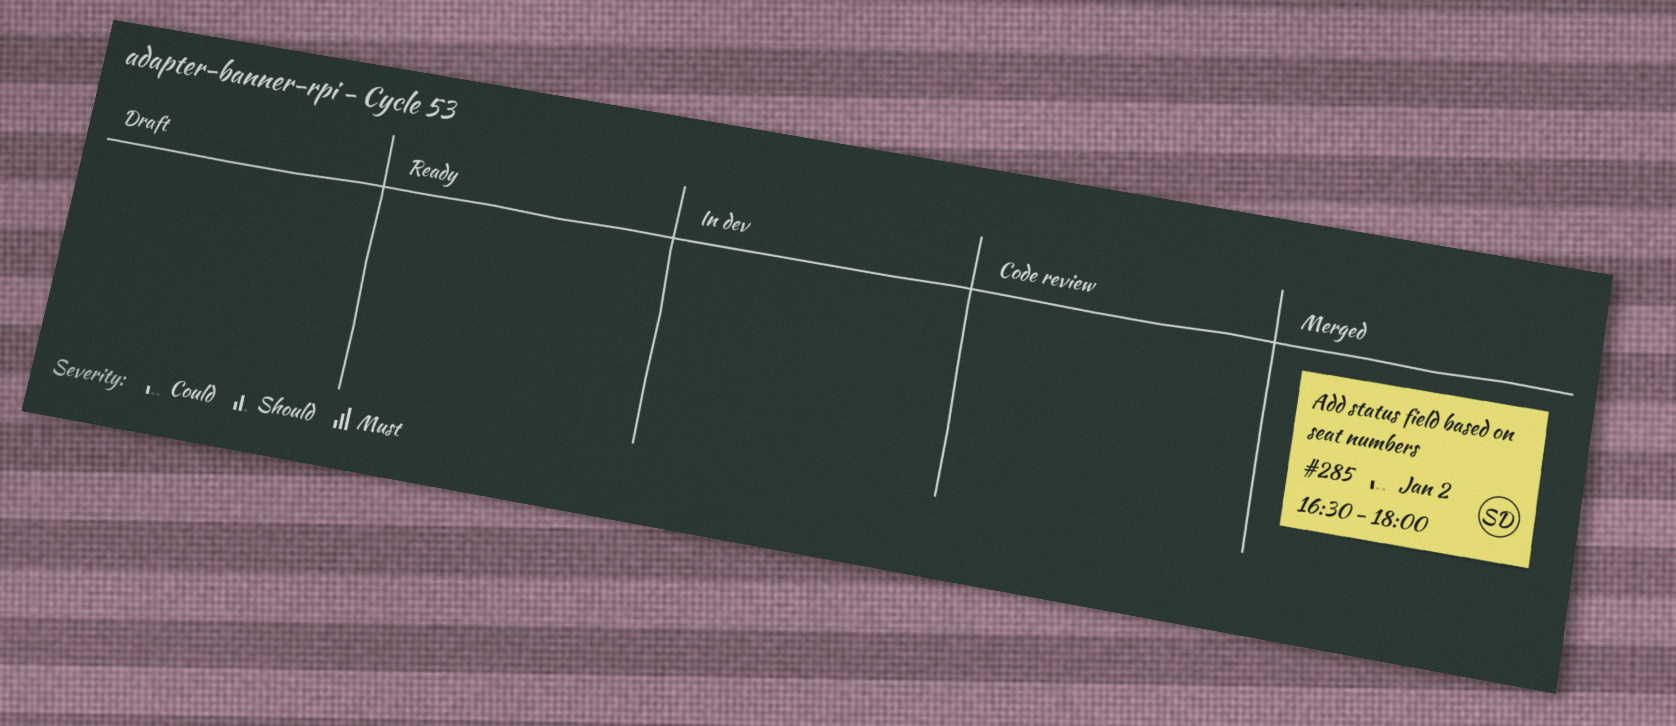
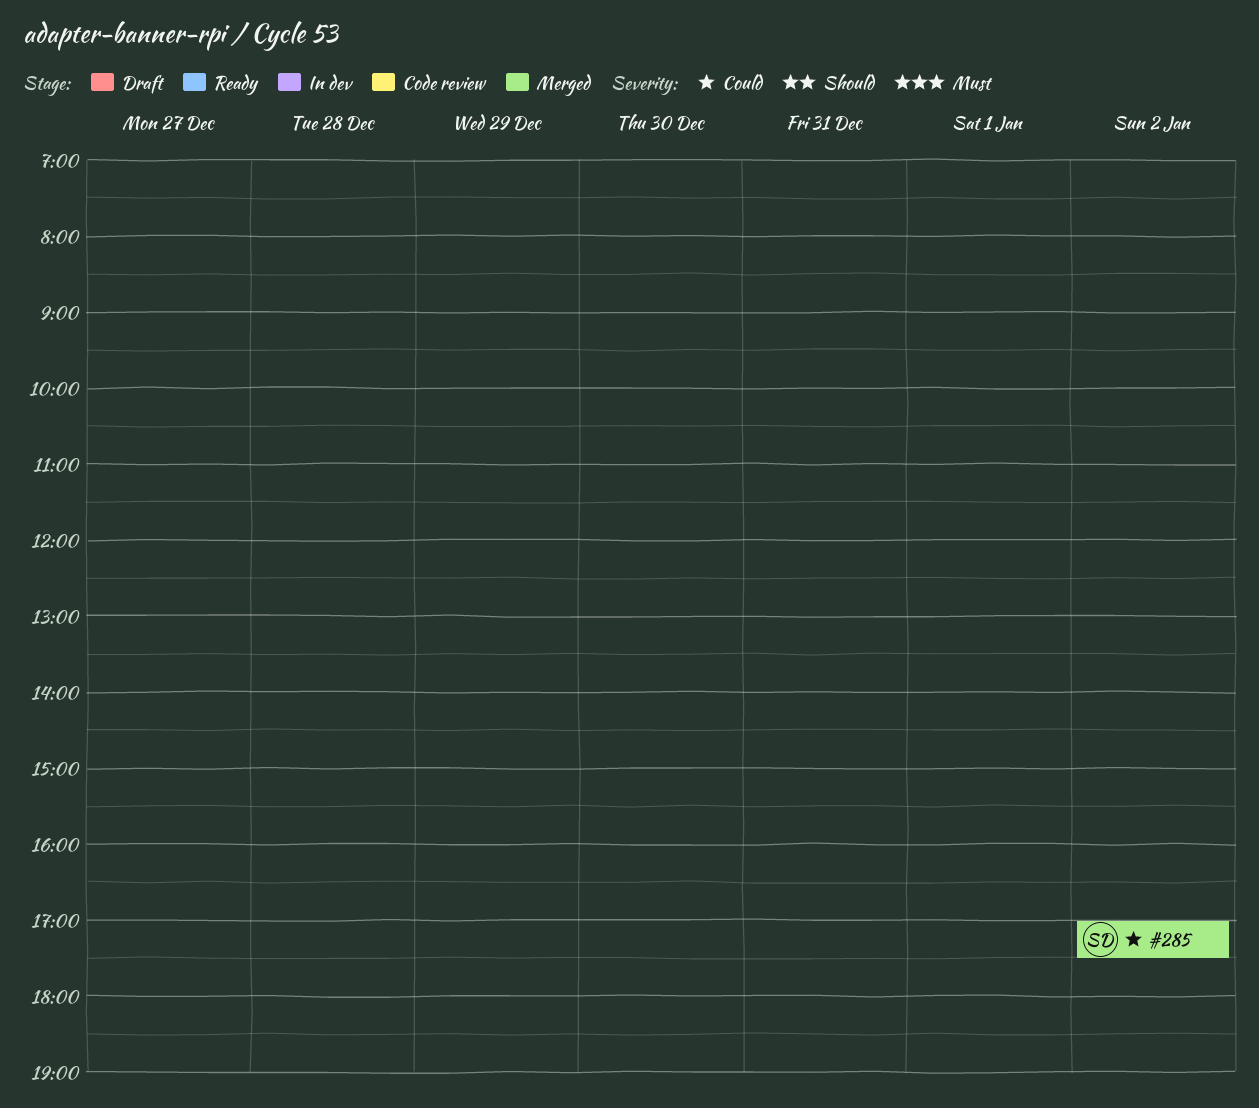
#285, begins: 16:30 -> 17:00
#285, ends: 18:00 -> 17:30

